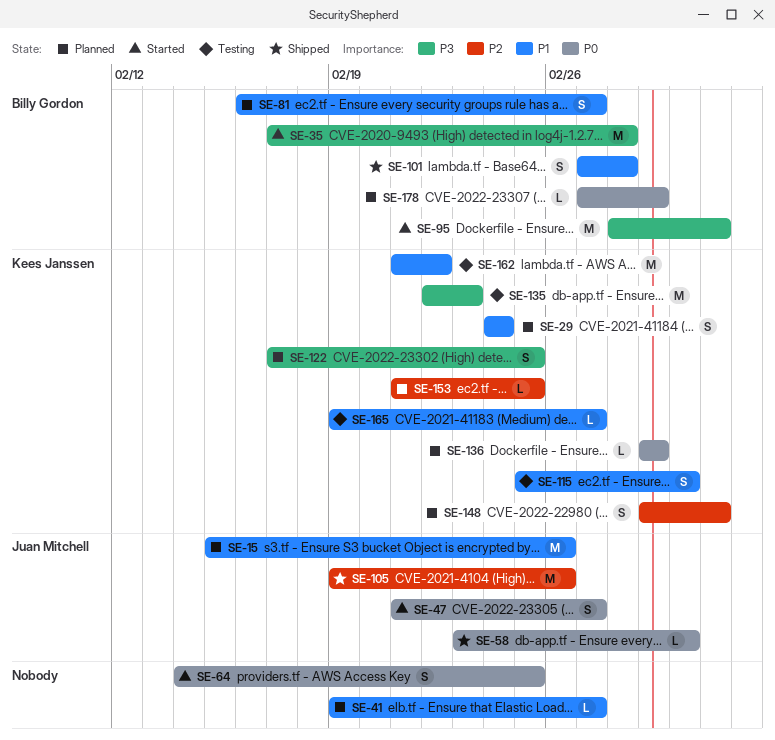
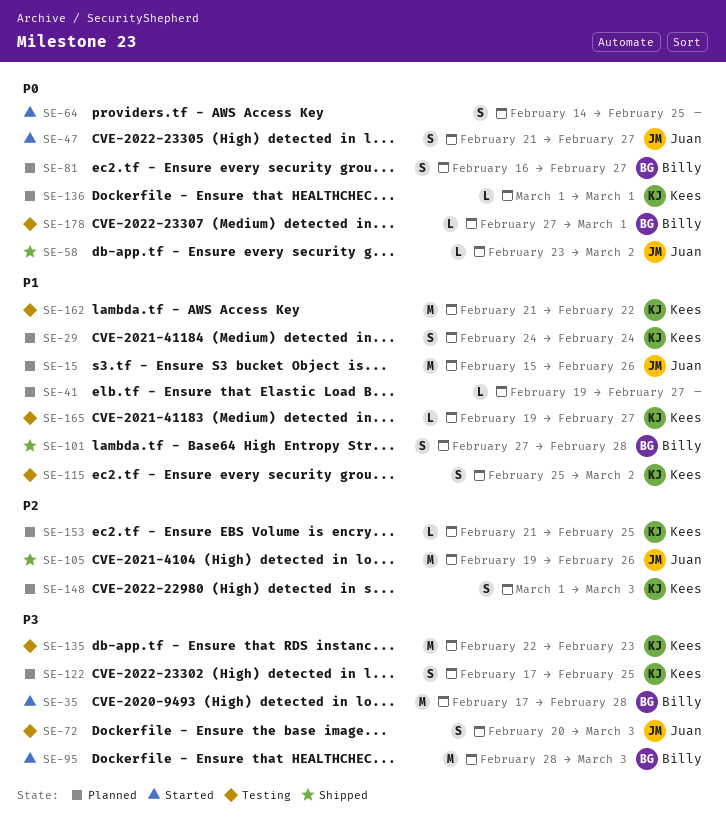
SE-72: none -> present
SE-81, priority: P1 -> P0
SE-178, status: Planned -> Testing

